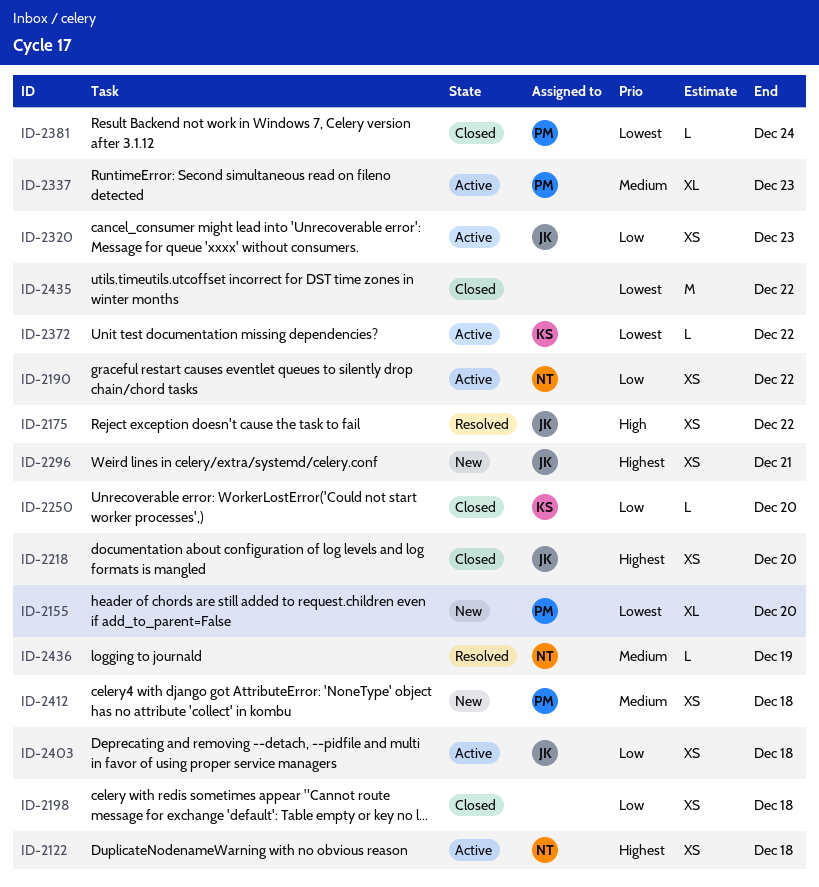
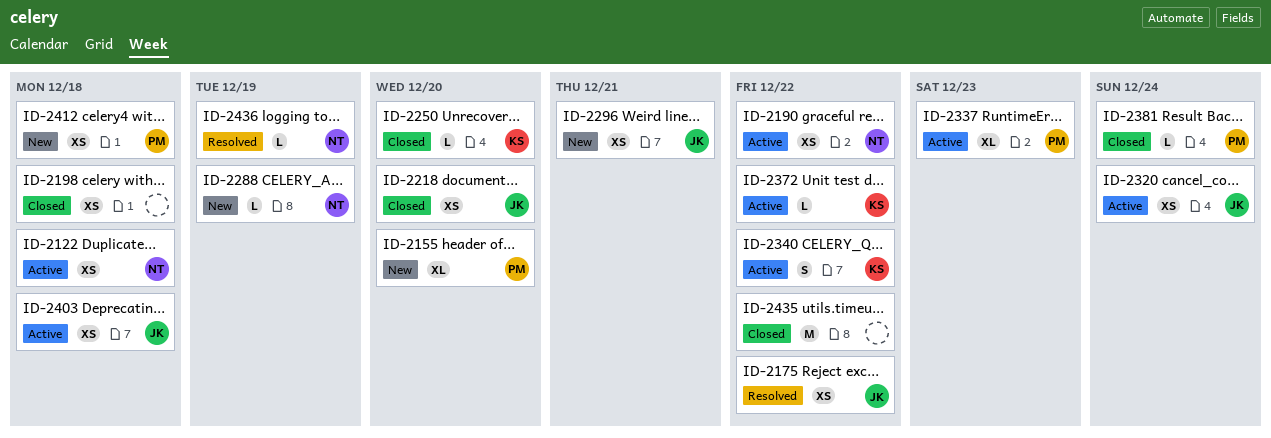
ID-2288: none -> present
ID-2320, due: Dec 23 -> Dec 24
ID-2340: none -> present

